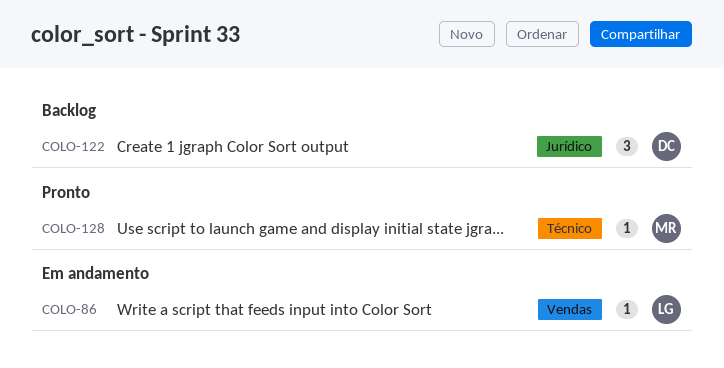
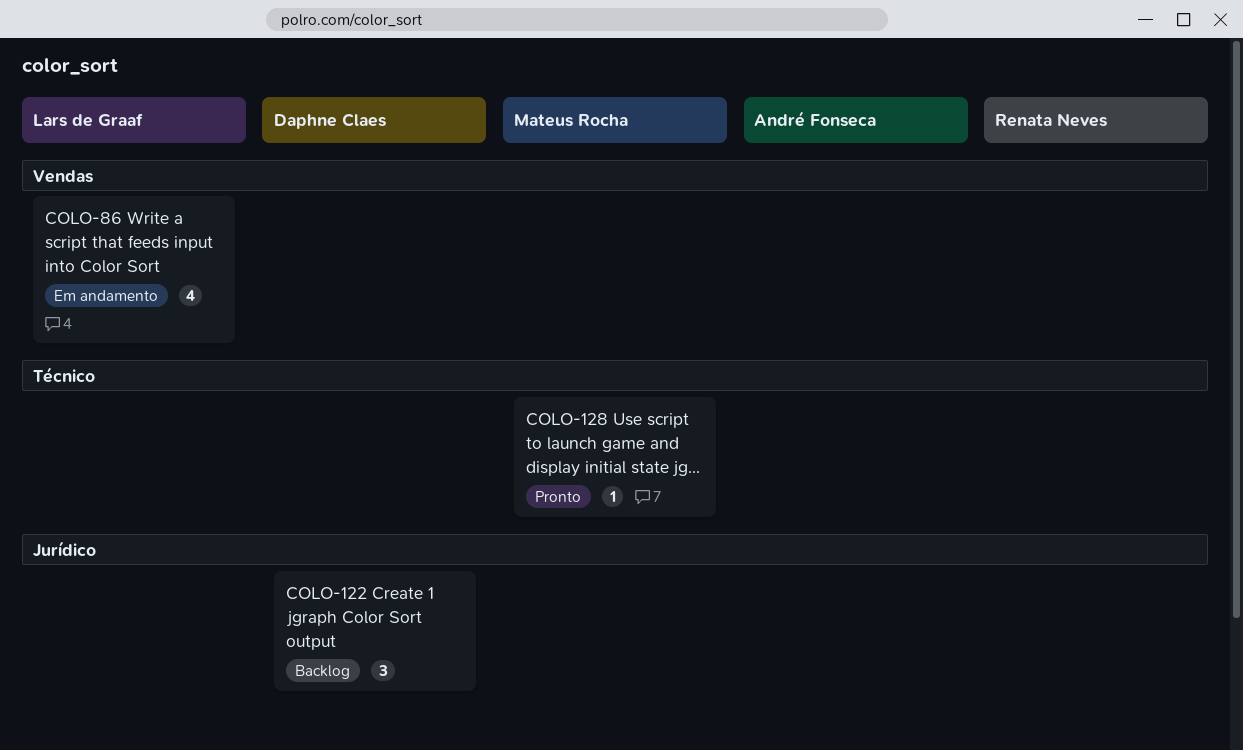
COLO-86, estimate: 1 -> 4

